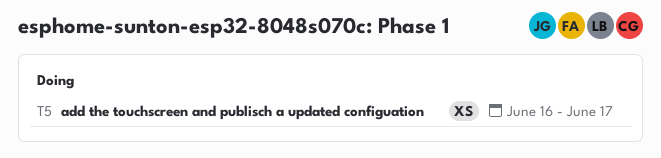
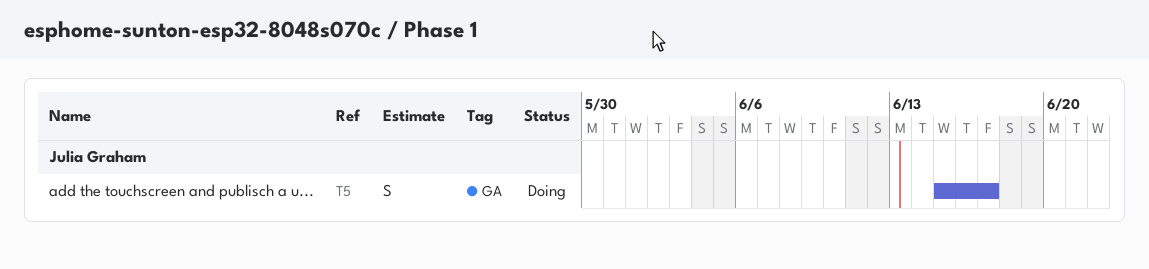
T5, estimate: XS -> S
T5, start: Jun 16 -> Jun 15

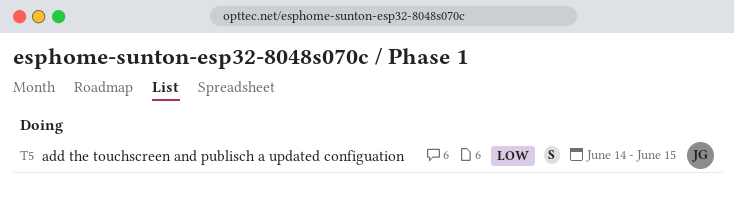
T5, start: Jun 15 -> Jun 14
T5, due: Jun 17 -> Jun 15

